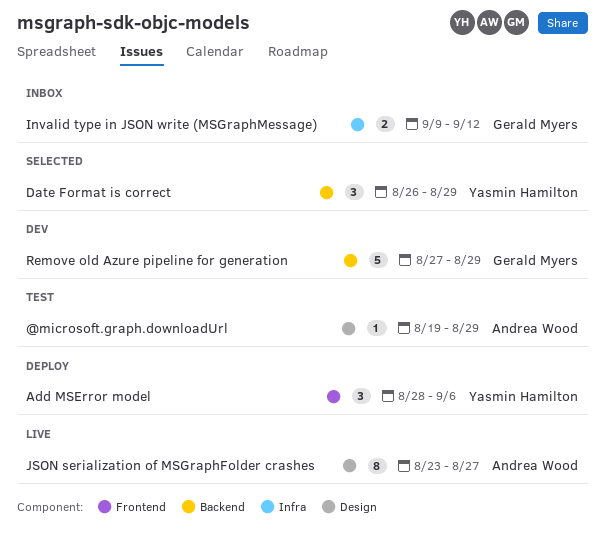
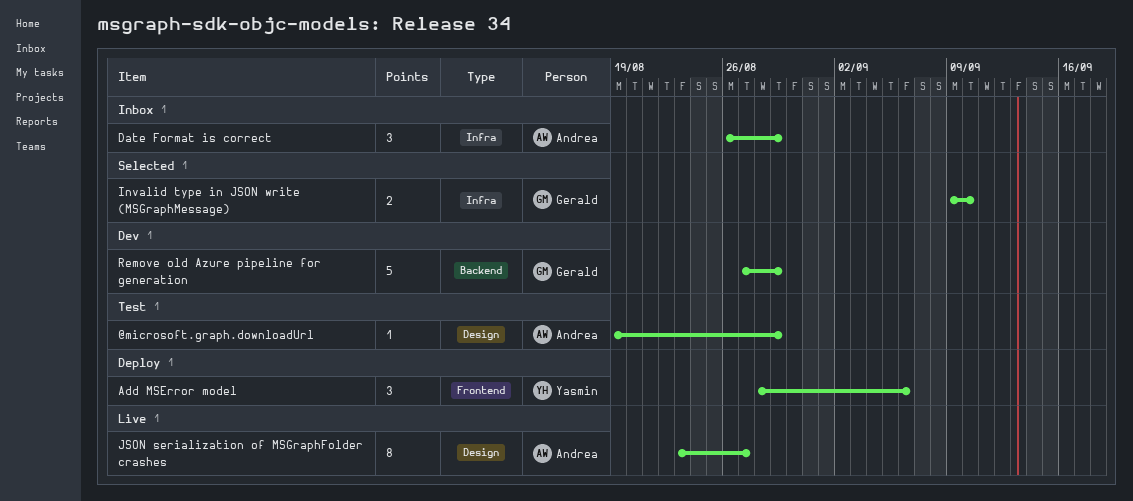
Date Format is correct, status: Selected -> Inbox
Date Format is correct, owner: Yasmin Hamilton -> Andrea Wood
Date Format is correct, label: Backend -> Infra
Invalid type in JSON write (MSGraphMessage), status: Inbox -> Selected
Invalid type in JSON write (MSGraphMessage), due: Sep 12 -> Sep 10

